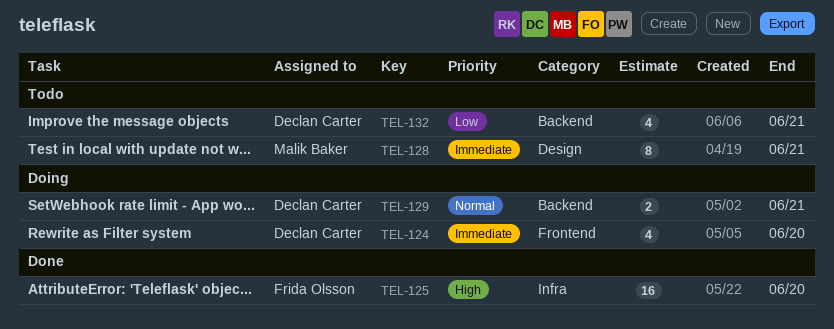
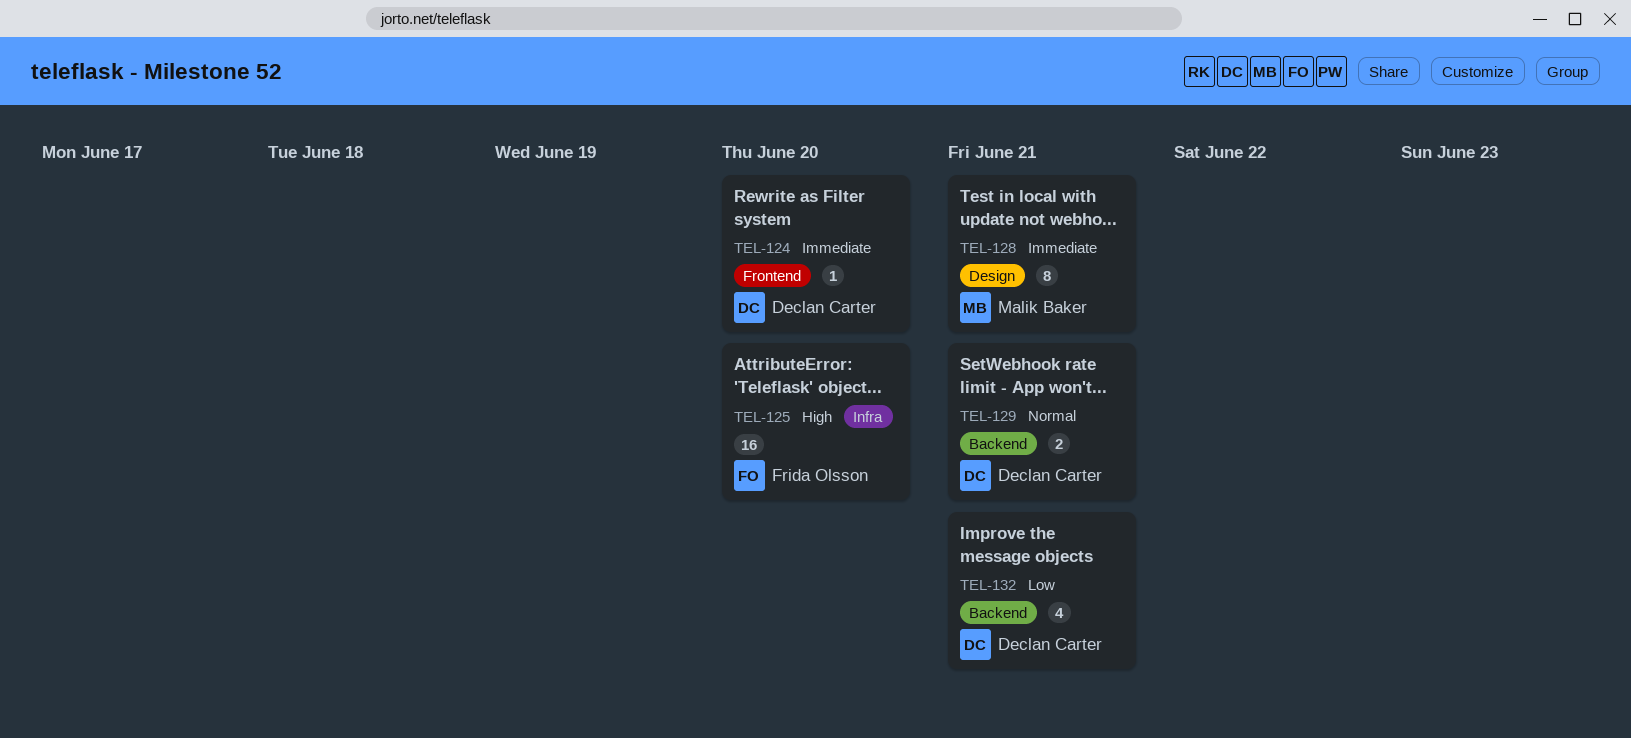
TEL-124, estimate: 4 -> 1

